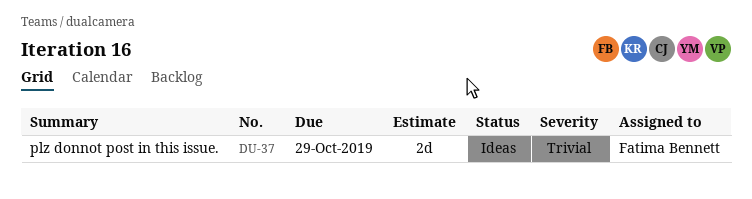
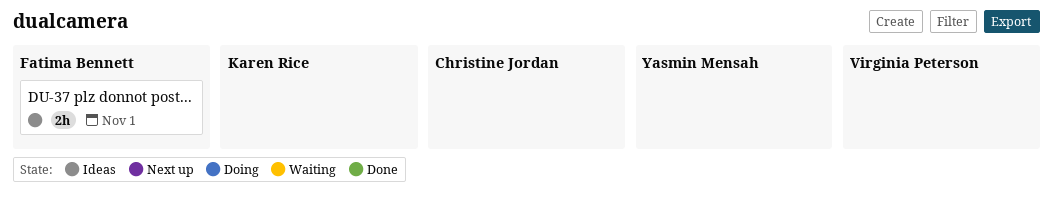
DU-37, estimate: 2d -> 2h
DU-37, due: Oct 29 -> Nov 1

